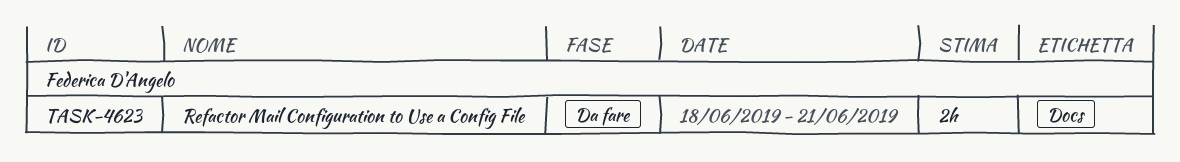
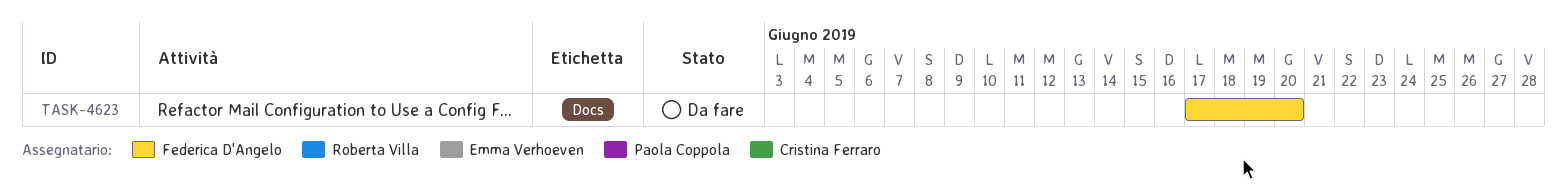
TASK-4623, start: Jun 18 -> Jun 17
TASK-4623, due: Jun 21 -> Jun 20

